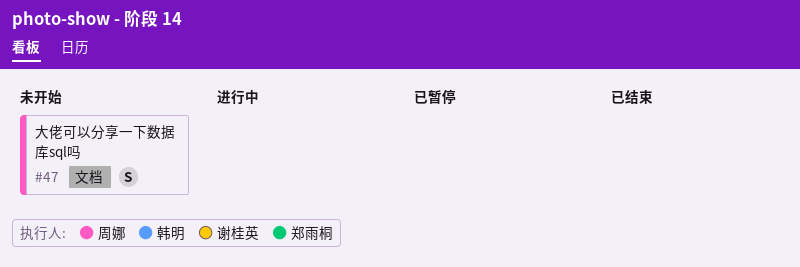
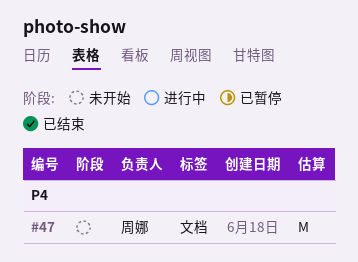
#47, estimate: S -> M

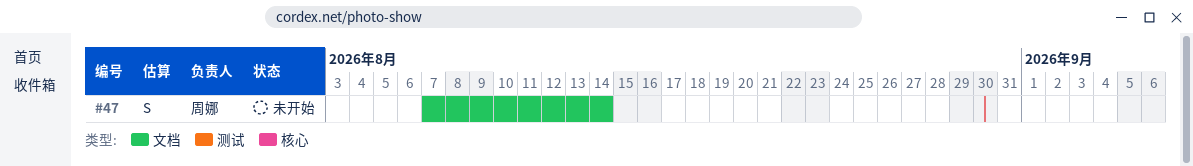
#47, estimate: M -> S

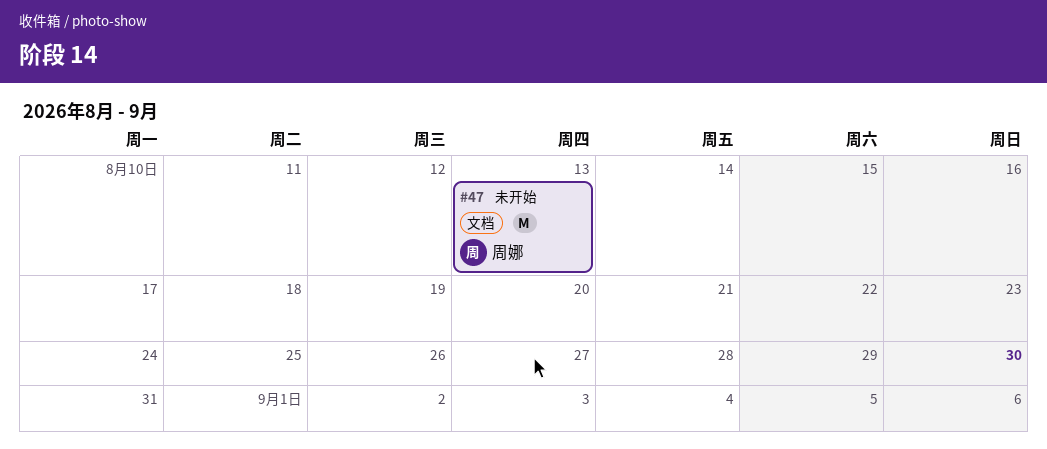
#47, estimate: S -> M
#47, due: Aug 14 -> Aug 13

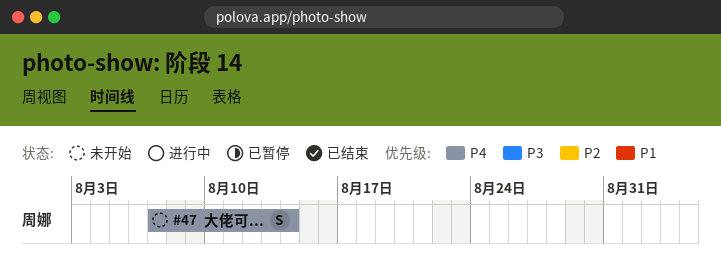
#47, estimate: M -> S
#47, due: Aug 13 -> Aug 14

